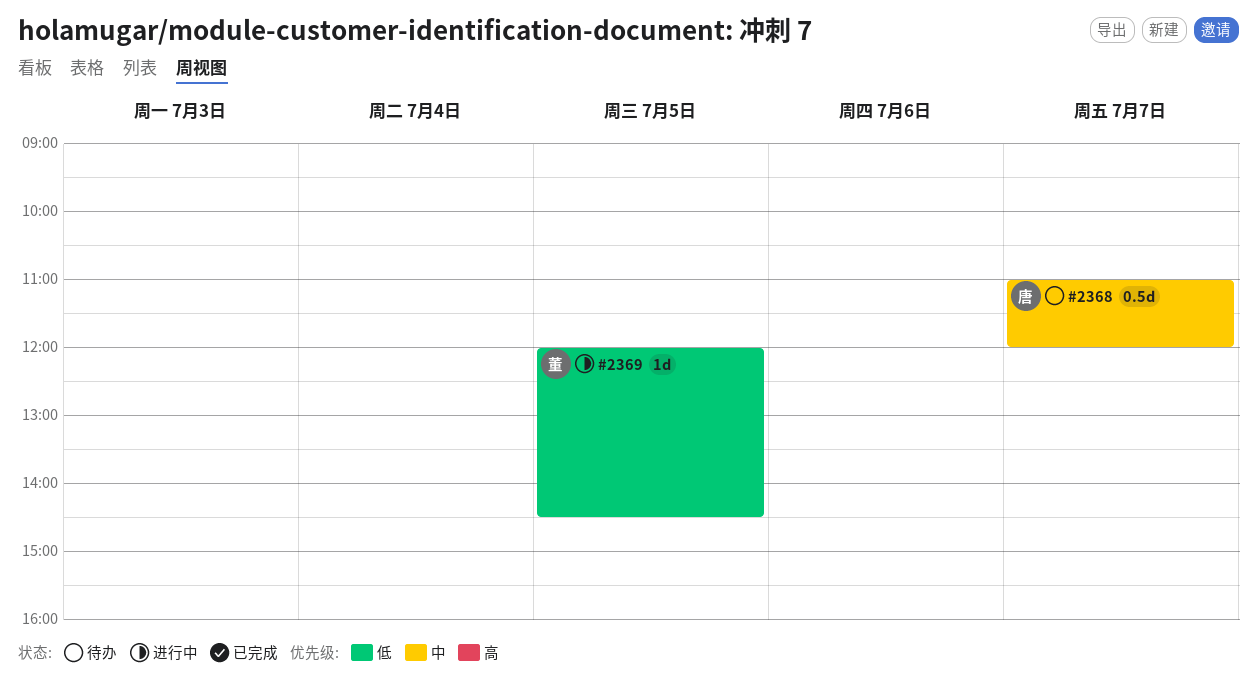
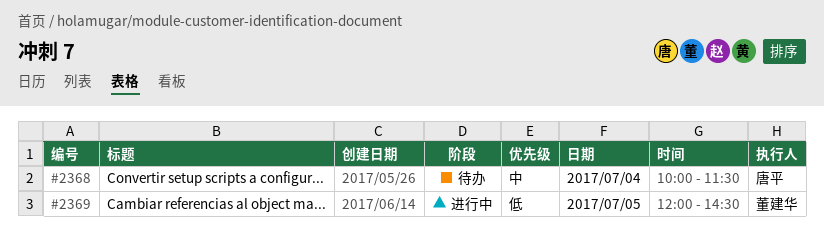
#2368, day: Jul 7 -> Jul 4
#2368, begins: 11:00 -> 10:00
#2368, ends: 12:00 -> 11:30

